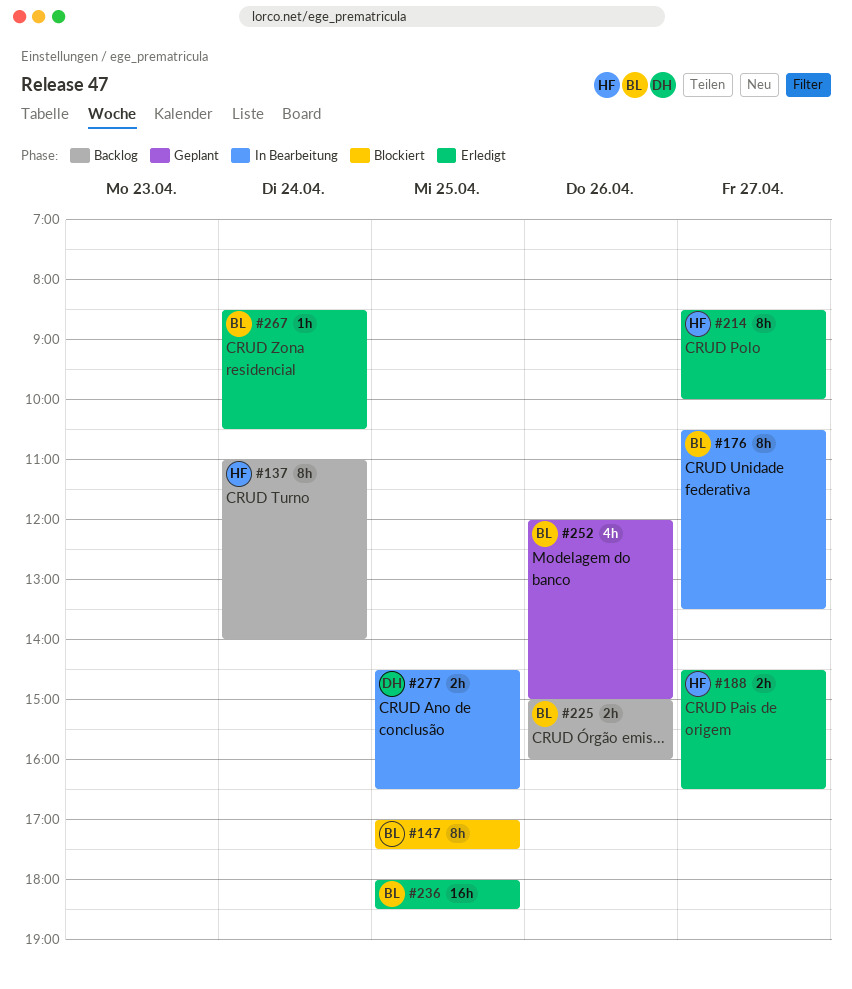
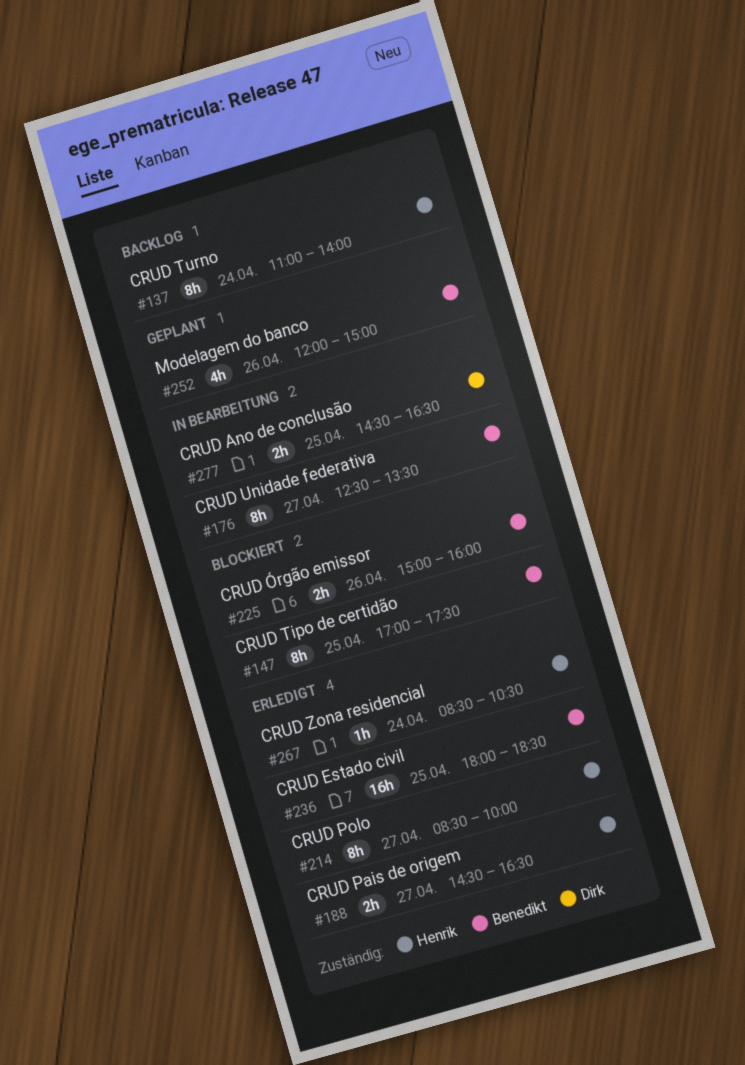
#176, begins: 10:30 -> 12:30
#225, status: Backlog -> Blockiert
#267, owner: Benedikt -> Henrik

